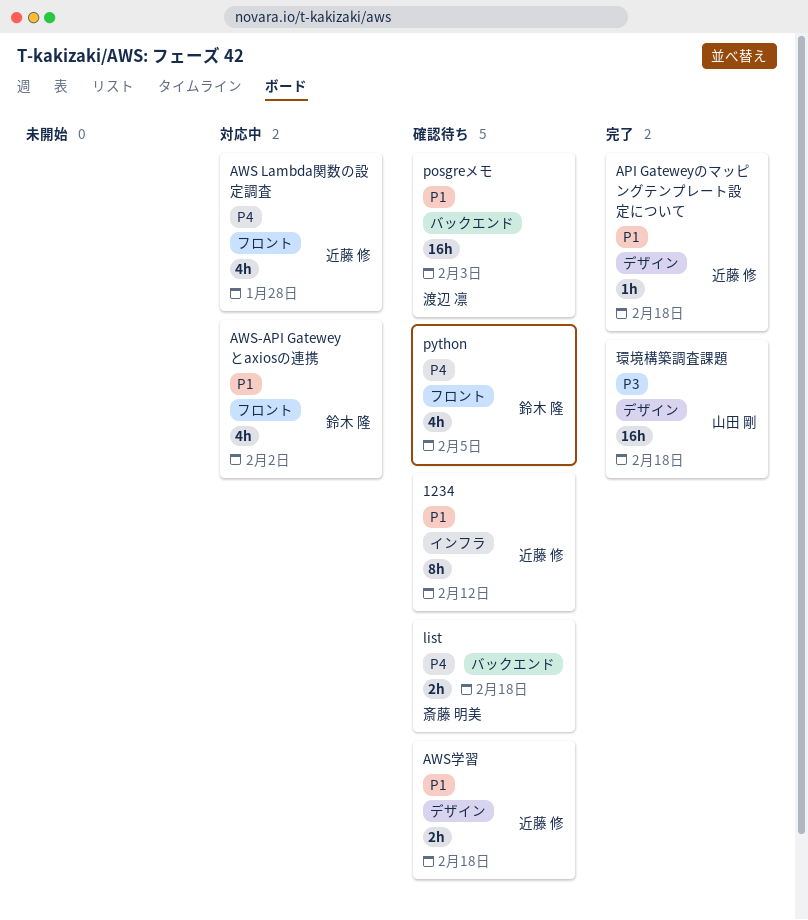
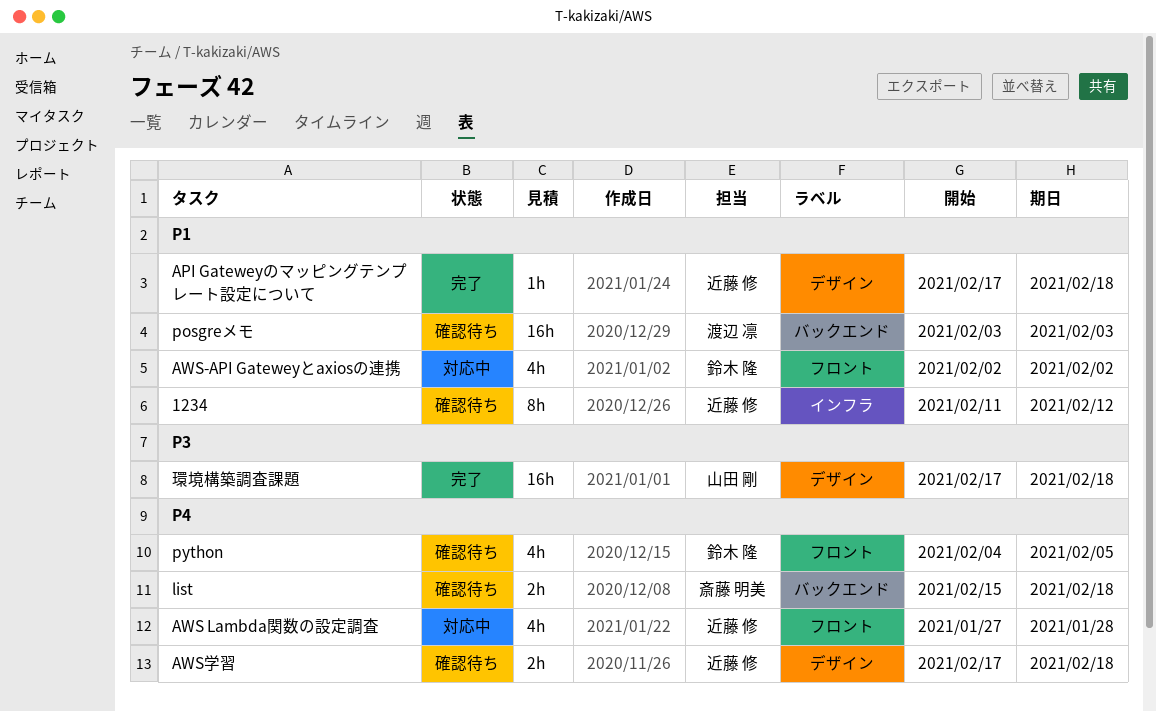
AWS学習, priority: P1 -> P4

